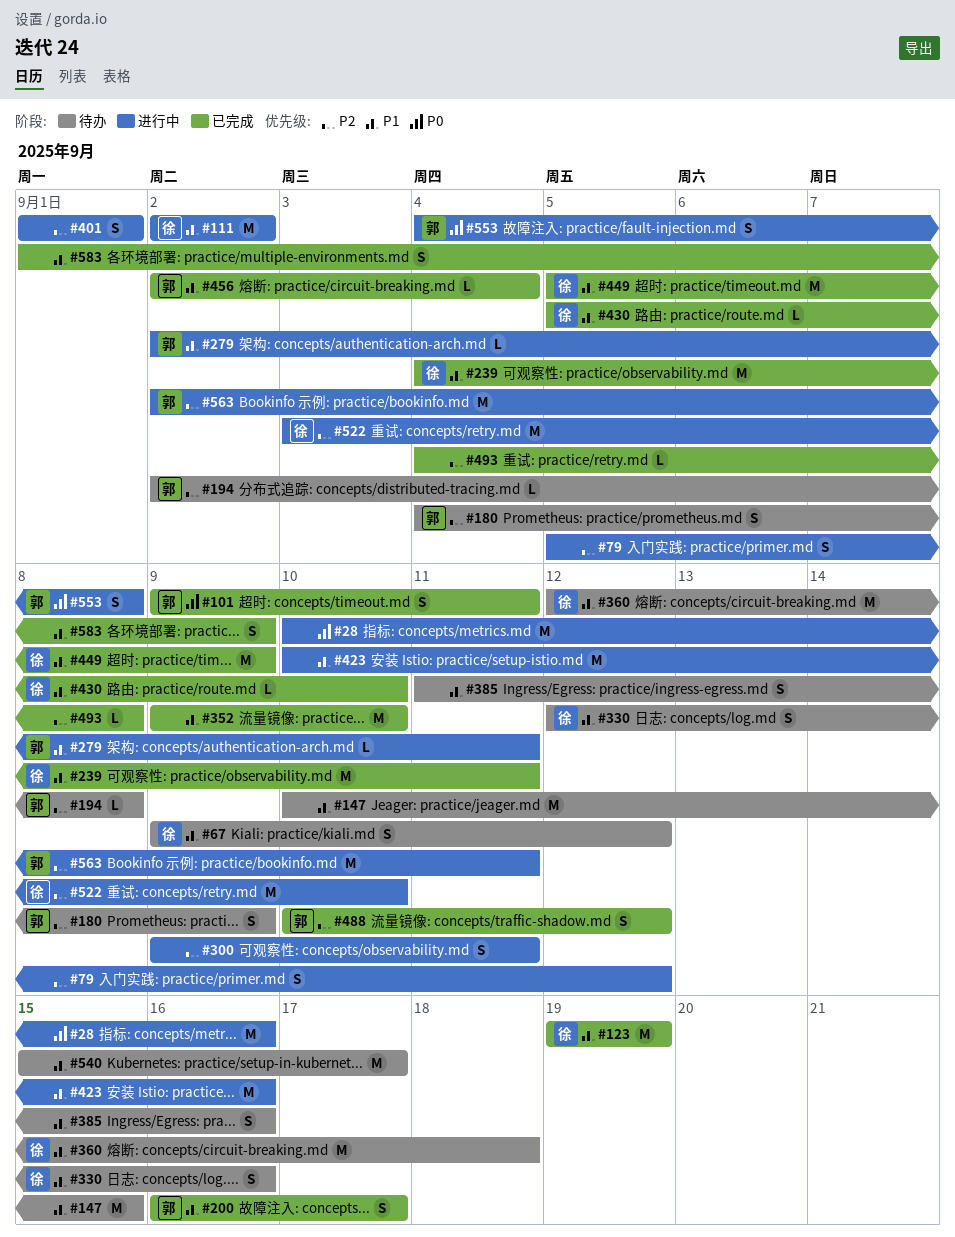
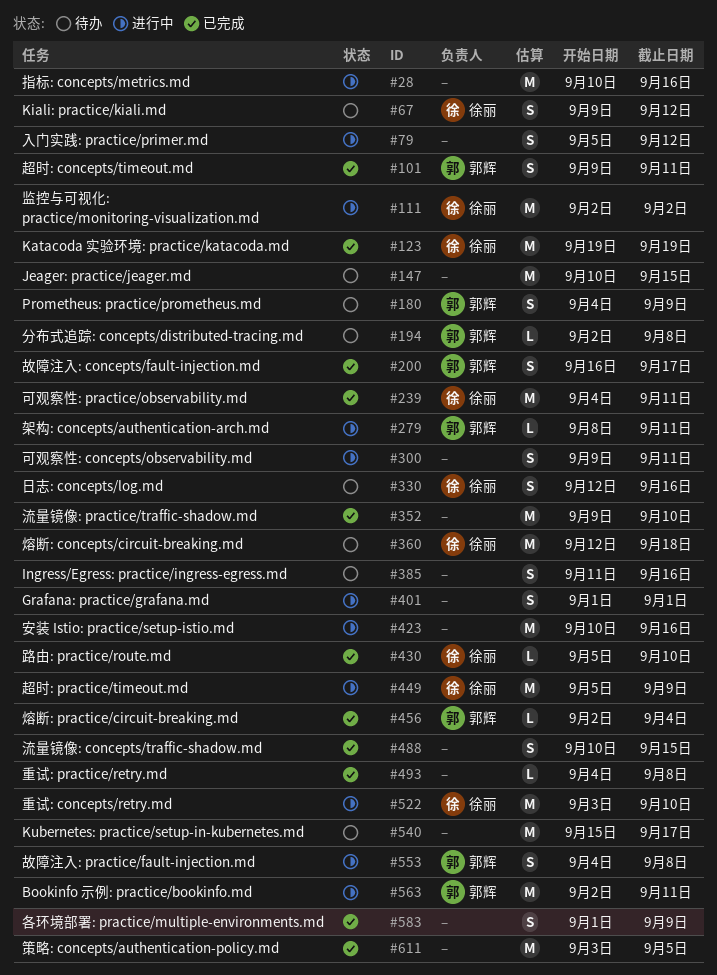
#279, start: Sep 2 -> Sep 8
#449, status: 已完成 -> 进行中
#488, owner: 郭辉 -> none
#488, due: Sep 12 -> Sep 15
#611: none -> present

